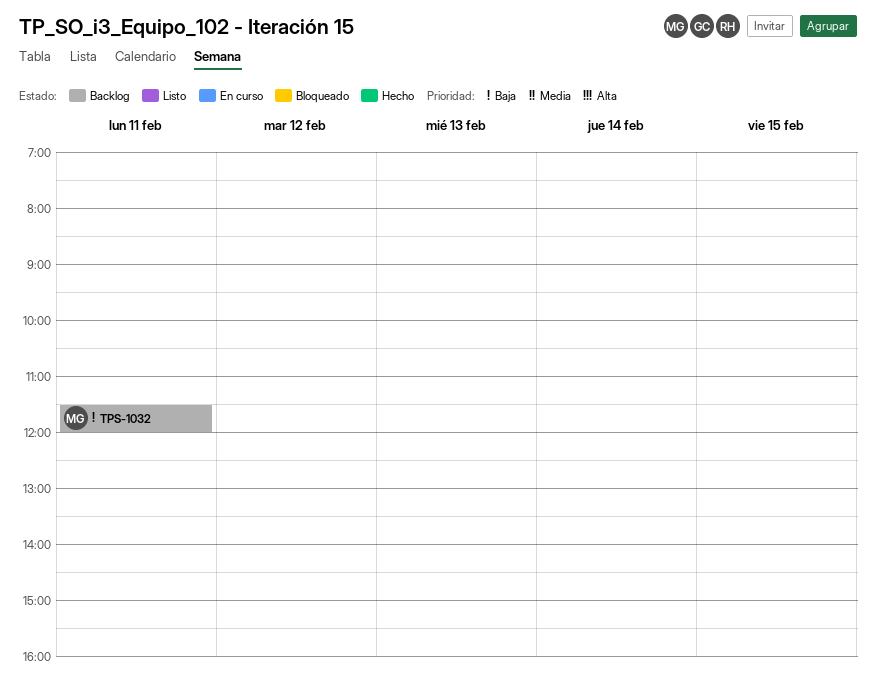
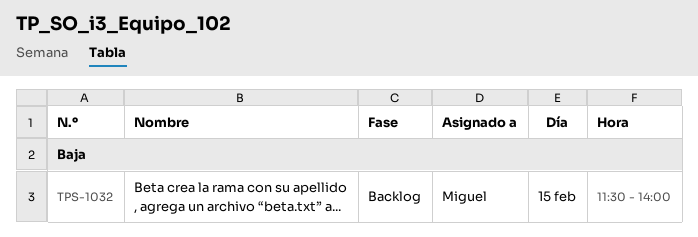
TPS-1032, day: Feb 11 -> Feb 15
TPS-1032, ends: 12:00 -> 14:00

